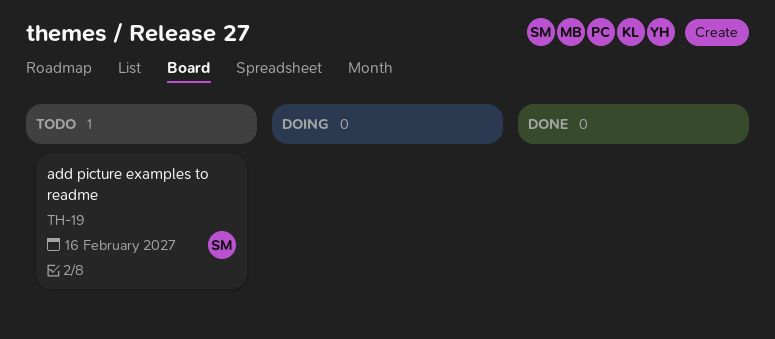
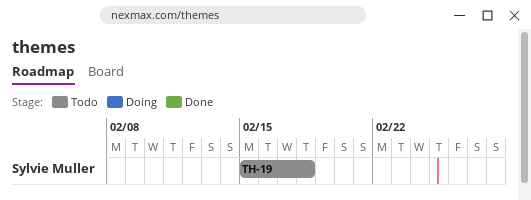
TH-19, due: Feb 16 -> Feb 18

